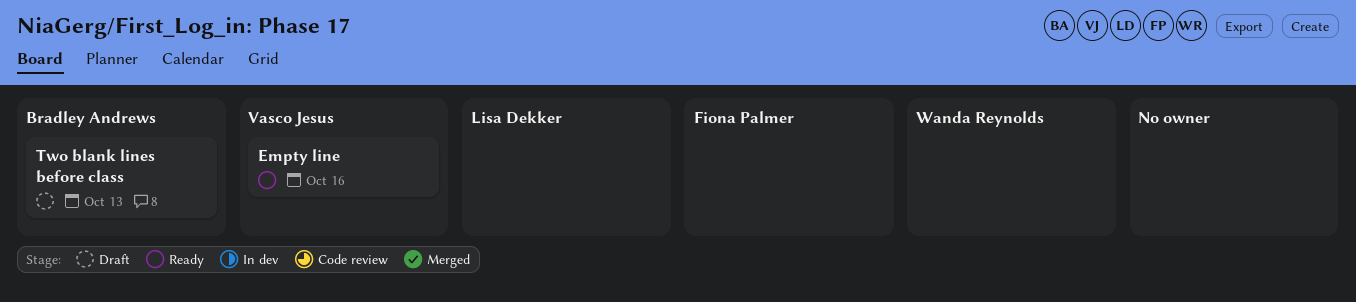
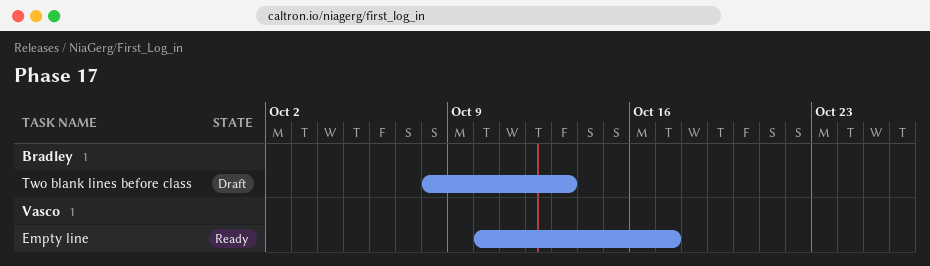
Empty line, due: Oct 16 -> Oct 17

